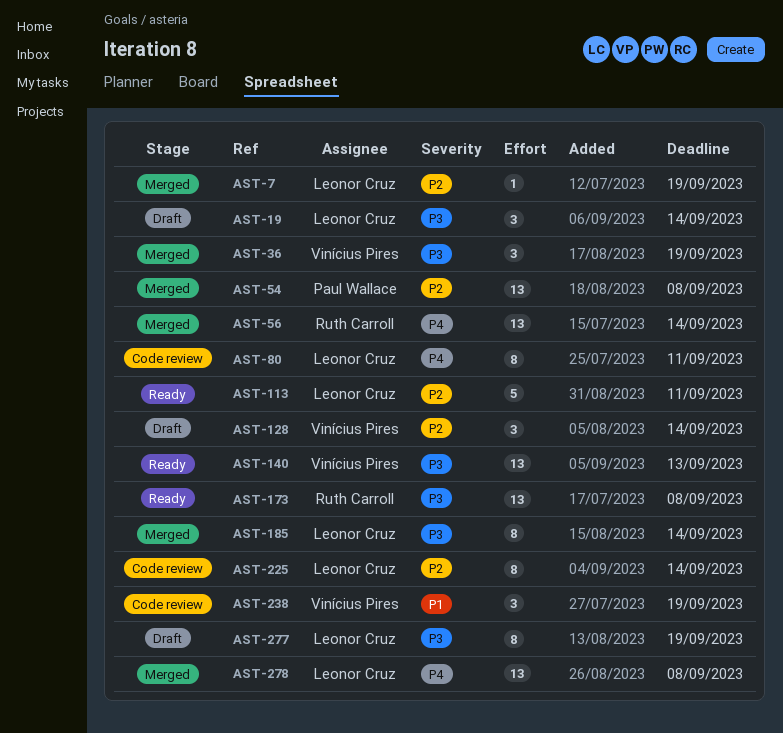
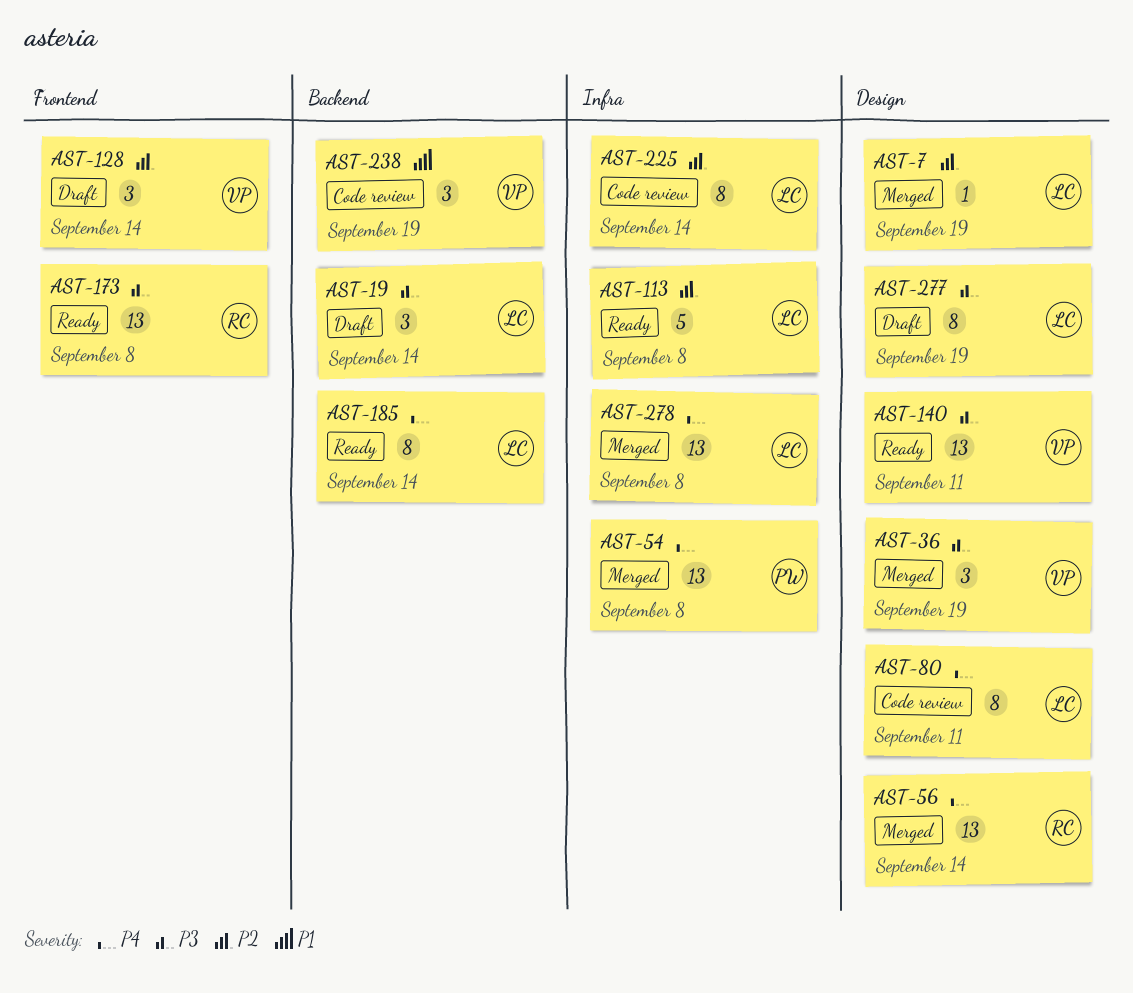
AST-54, priority: P2 -> P4
AST-113, due: Sep 11 -> Sep 8
AST-140, due: Sep 13 -> Sep 11
AST-185, status: Merged -> Ready
AST-185, priority: P3 -> P4

